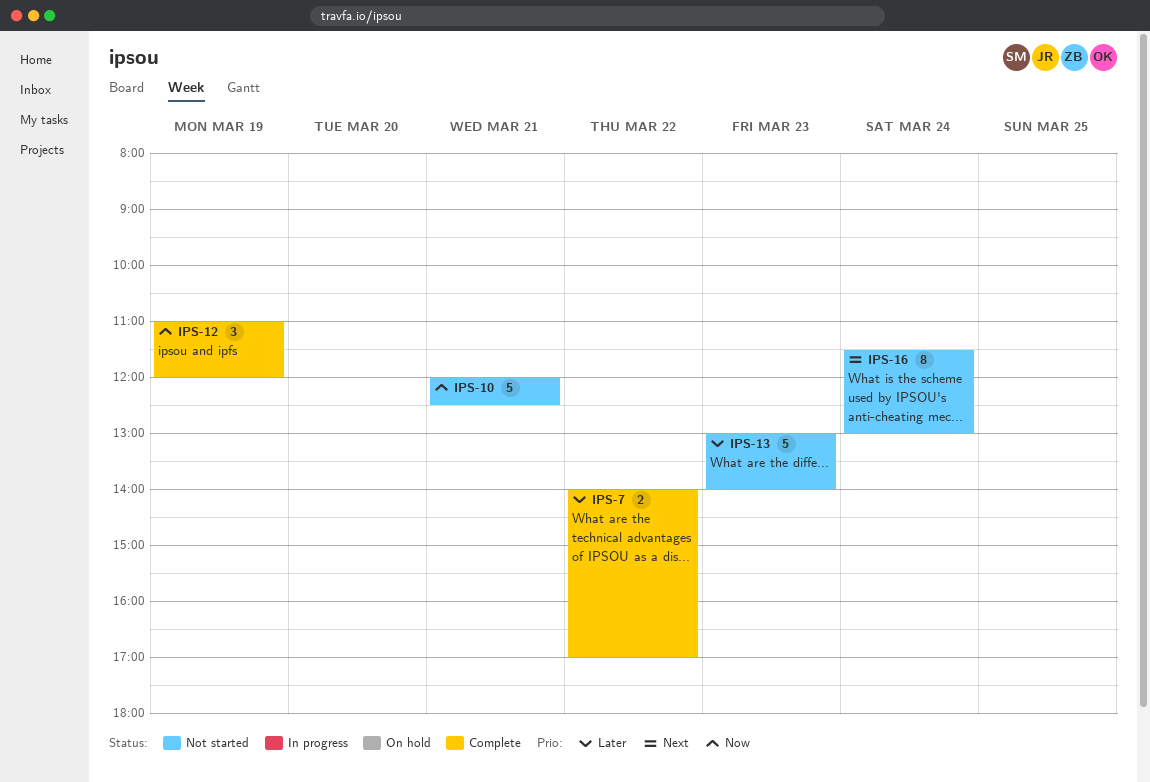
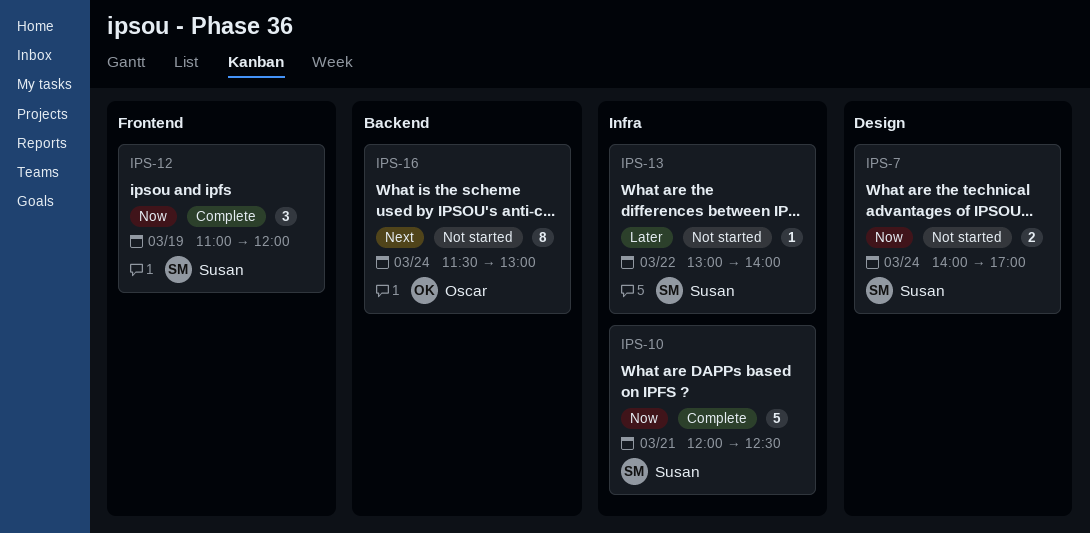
IPS-7, status: Complete -> Not started
IPS-7, priority: Later -> Now
IPS-7, day: Mar 22 -> Mar 24
IPS-10, status: Not started -> Complete
IPS-13, estimate: 5 -> 1
IPS-13, day: Mar 23 -> Mar 22

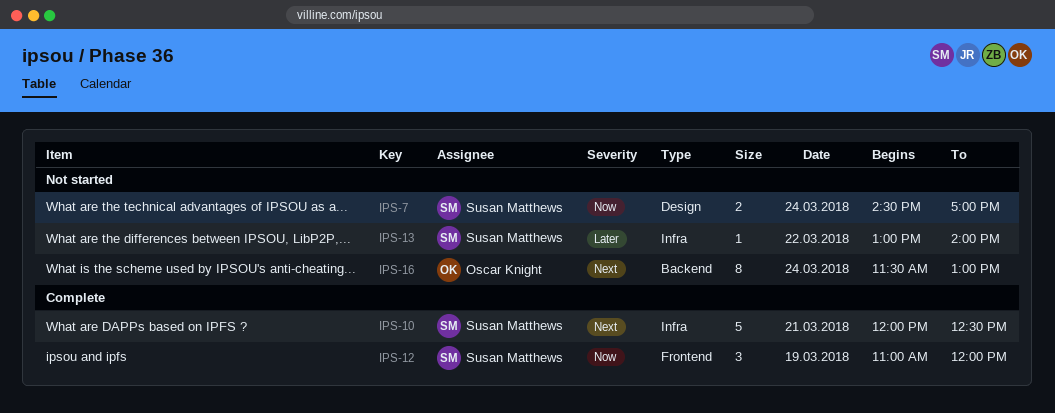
IPS-7, begins: 14:00 -> 14:30
IPS-10, priority: Now -> Next

